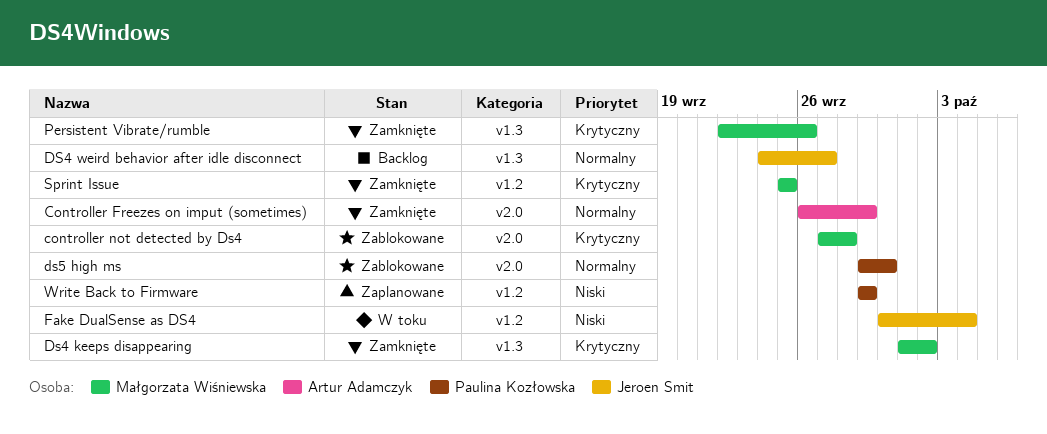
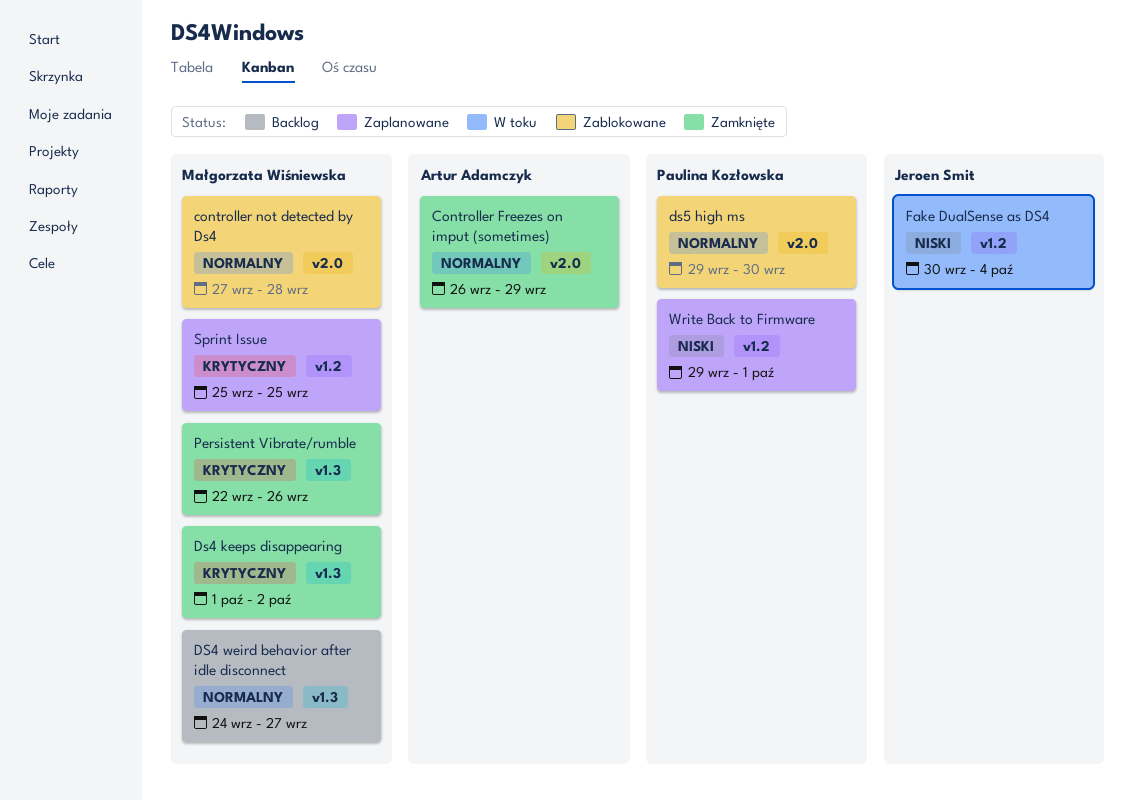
controller not detected by Ds4, priority: Krytyczny -> Normalny
DS4 weird behavior after idle disconnect, owner: Jeroen Smit -> Małgorzata Wiśniewska
Sprint Issue, status: Zamknięte -> Zaplanowane
Write Back to Firmware, due: Sep 29 -> Oct 1

